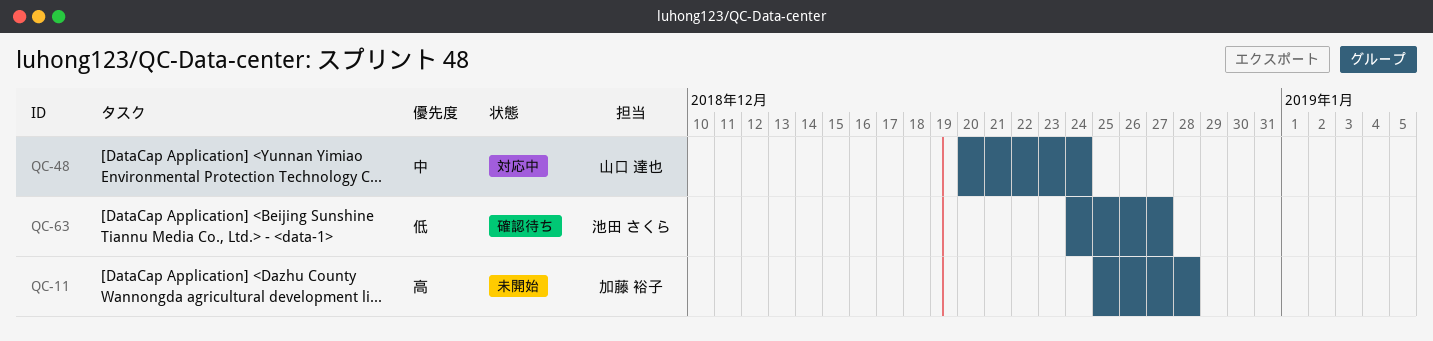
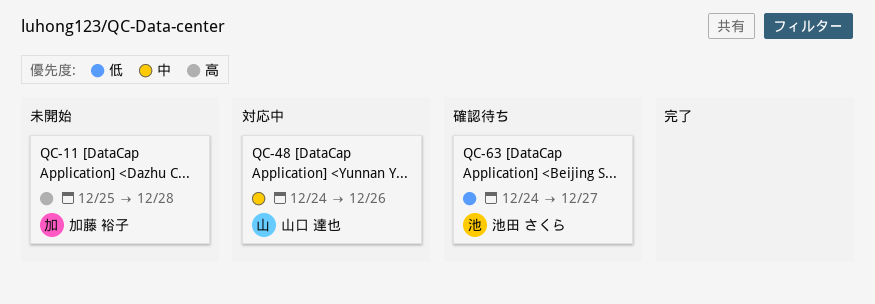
QC-48, start: Dec 20 -> Dec 24
QC-48, due: Dec 24 -> Dec 26

